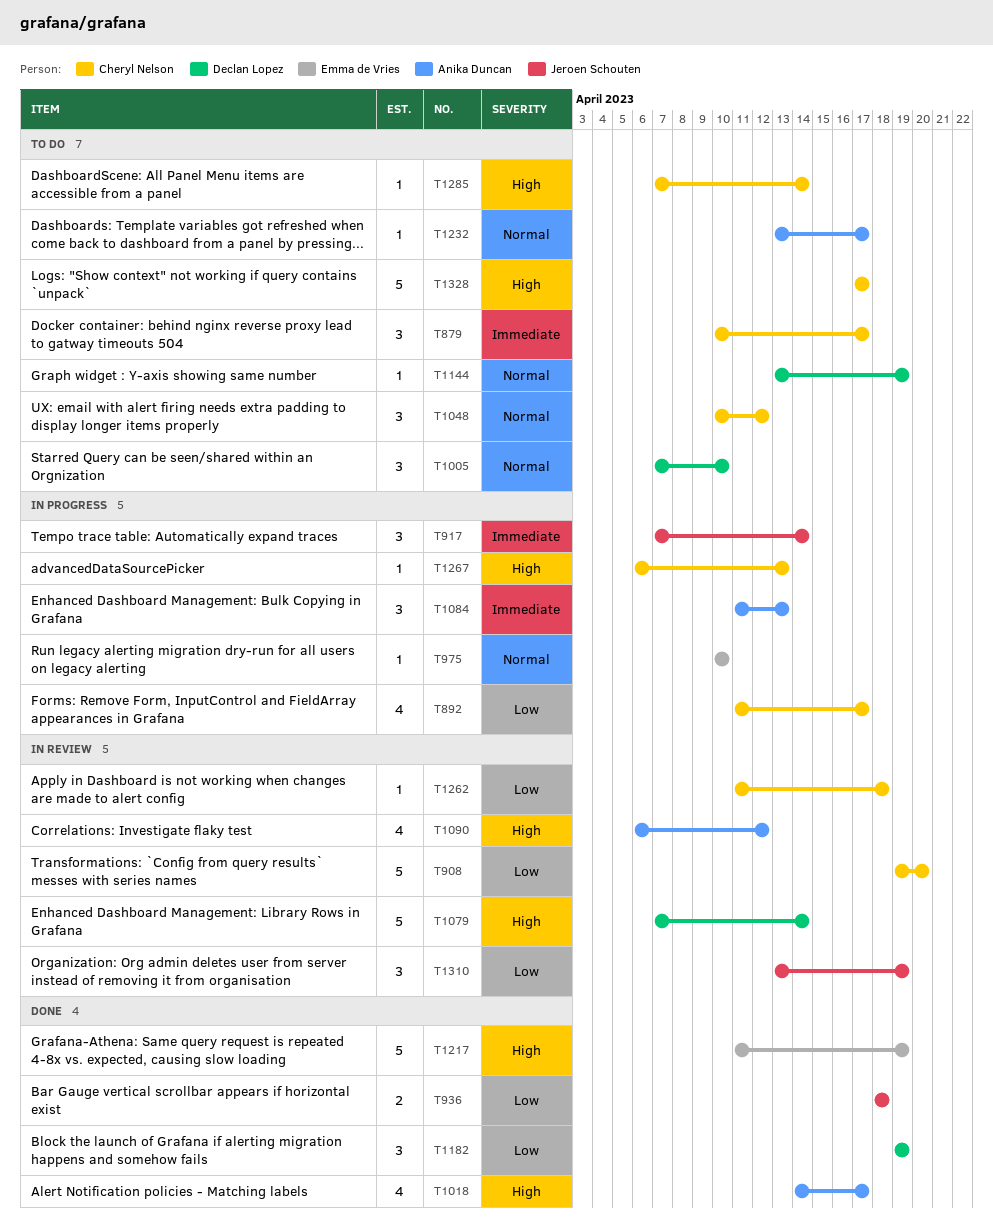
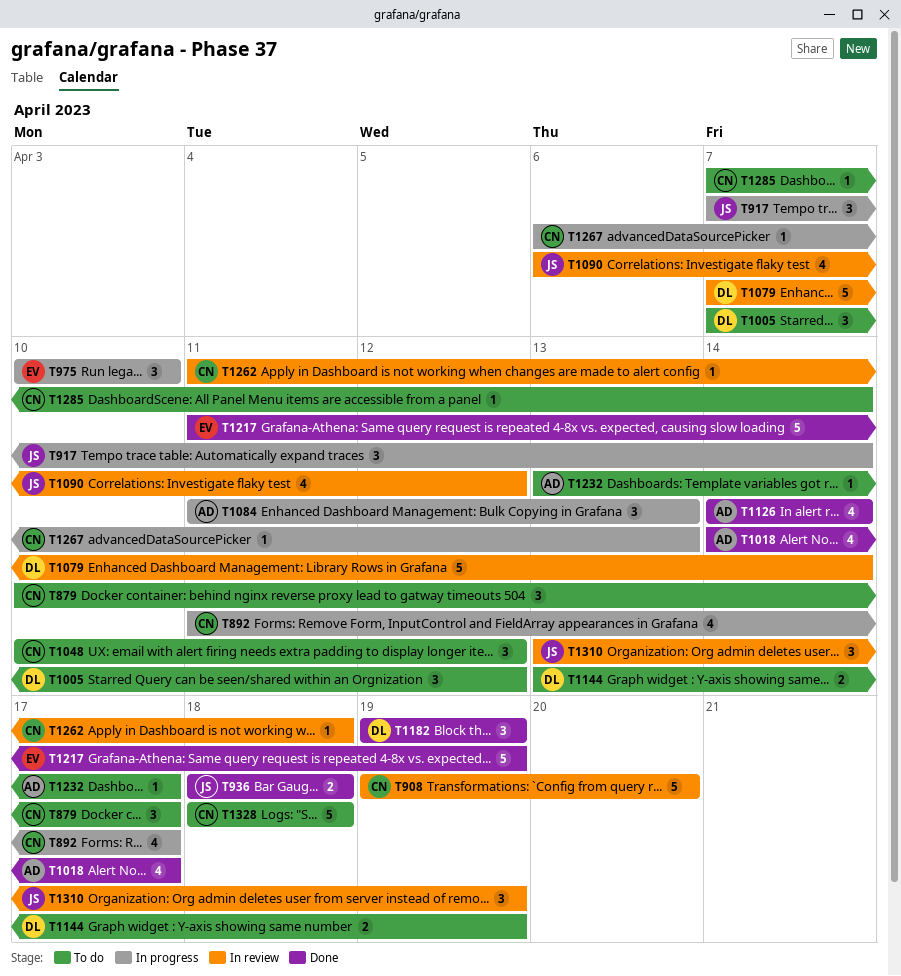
T975, estimate: 1 -> 3
T1005, due: Apr 10 -> Apr 12
T1090, owner: Anika Duncan -> Jeroen Schouten
T1126: none -> present
T1144, estimate: 1 -> 2
T1328, start: Apr 17 -> Apr 18
T1328, due: Apr 17 -> Apr 18

